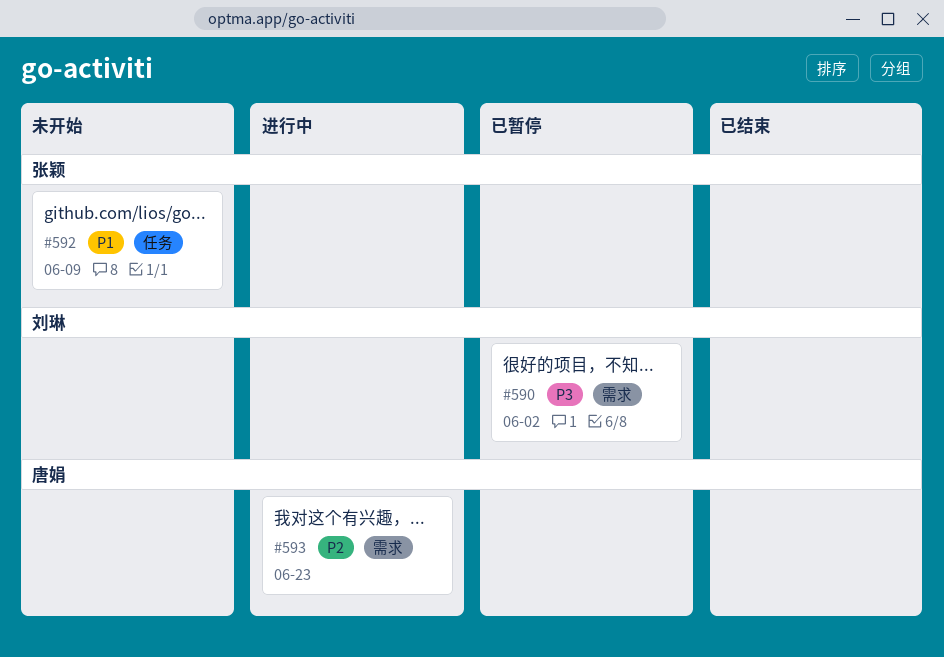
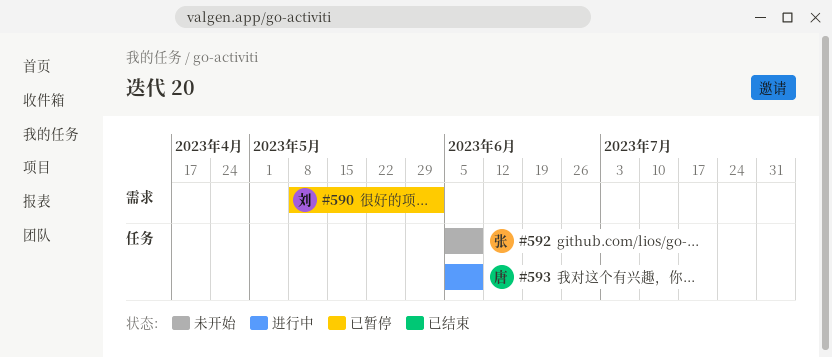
#593, label: 需求 -> 任务
#593, due: Jun 23 -> Jun 9

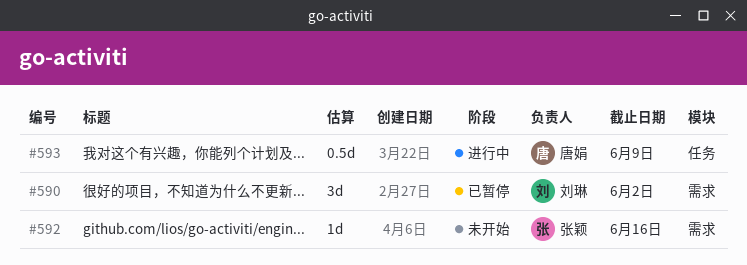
#592, label: 任务 -> 需求
#592, due: Jun 9 -> Jun 16

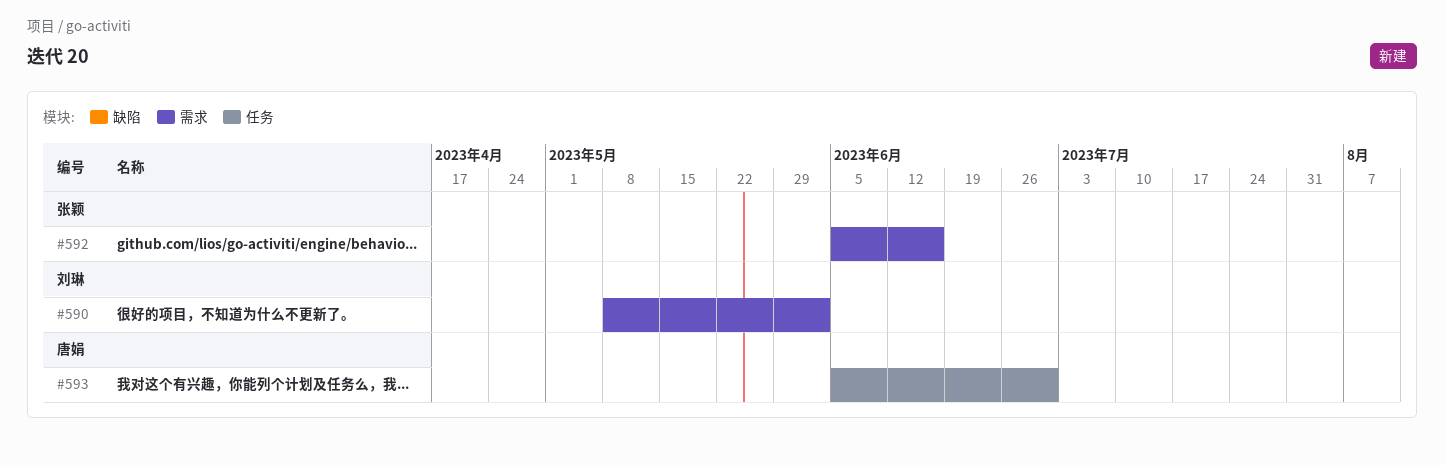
#593, due: Jun 9 -> Jun 30

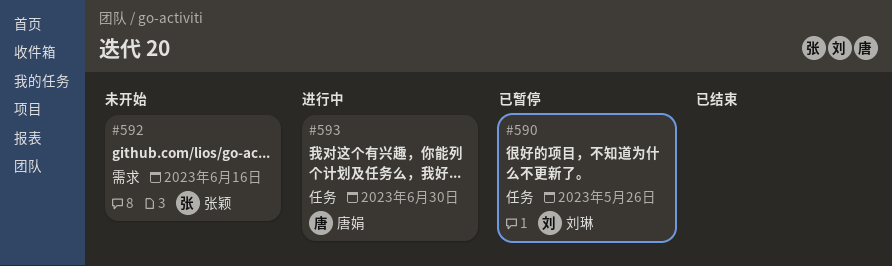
#590, label: 需求 -> 任务
#590, due: Jun 2 -> May 26

